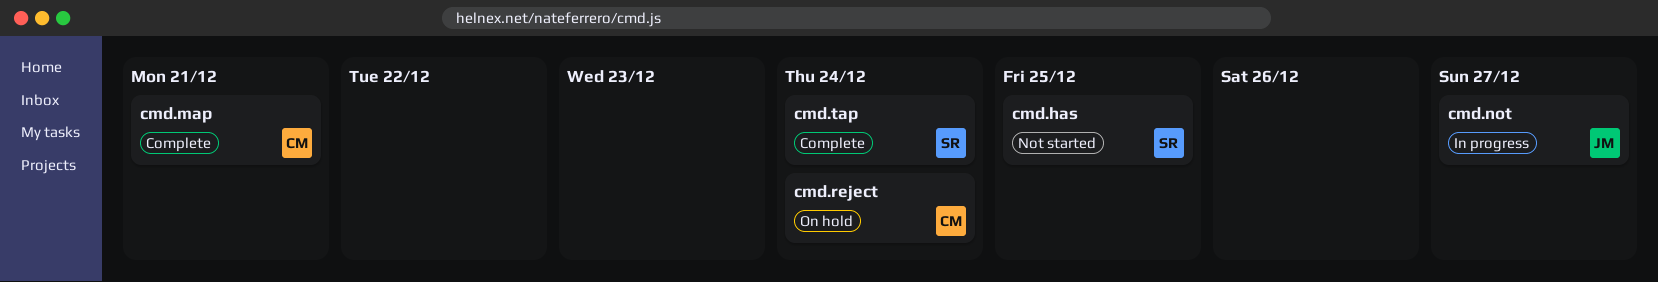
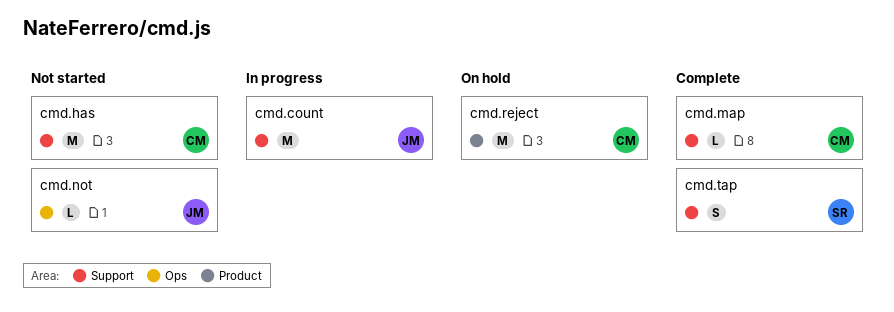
cmd.count: none -> present
cmd.has, owner: SR -> CM
cmd.not, status: In progress -> Not started

